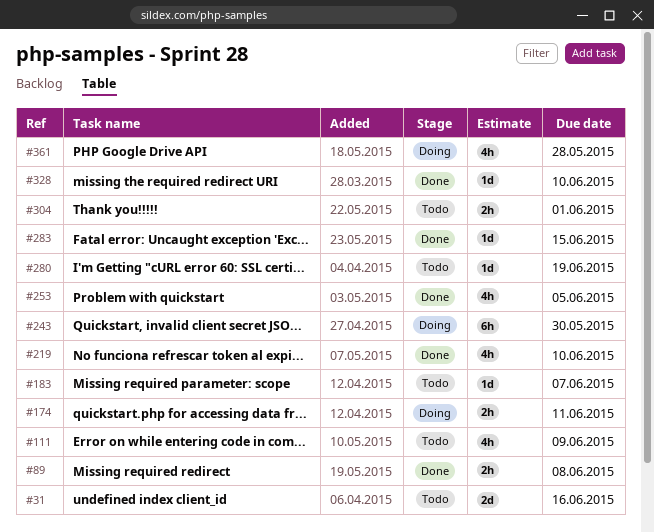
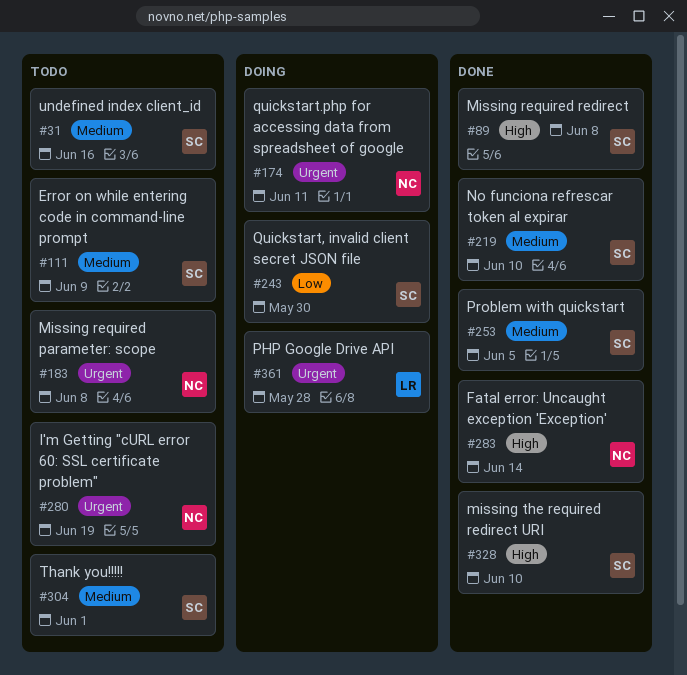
#183, due: Jun 7 -> Jun 8
#283, due: Jun 15 -> Jun 14

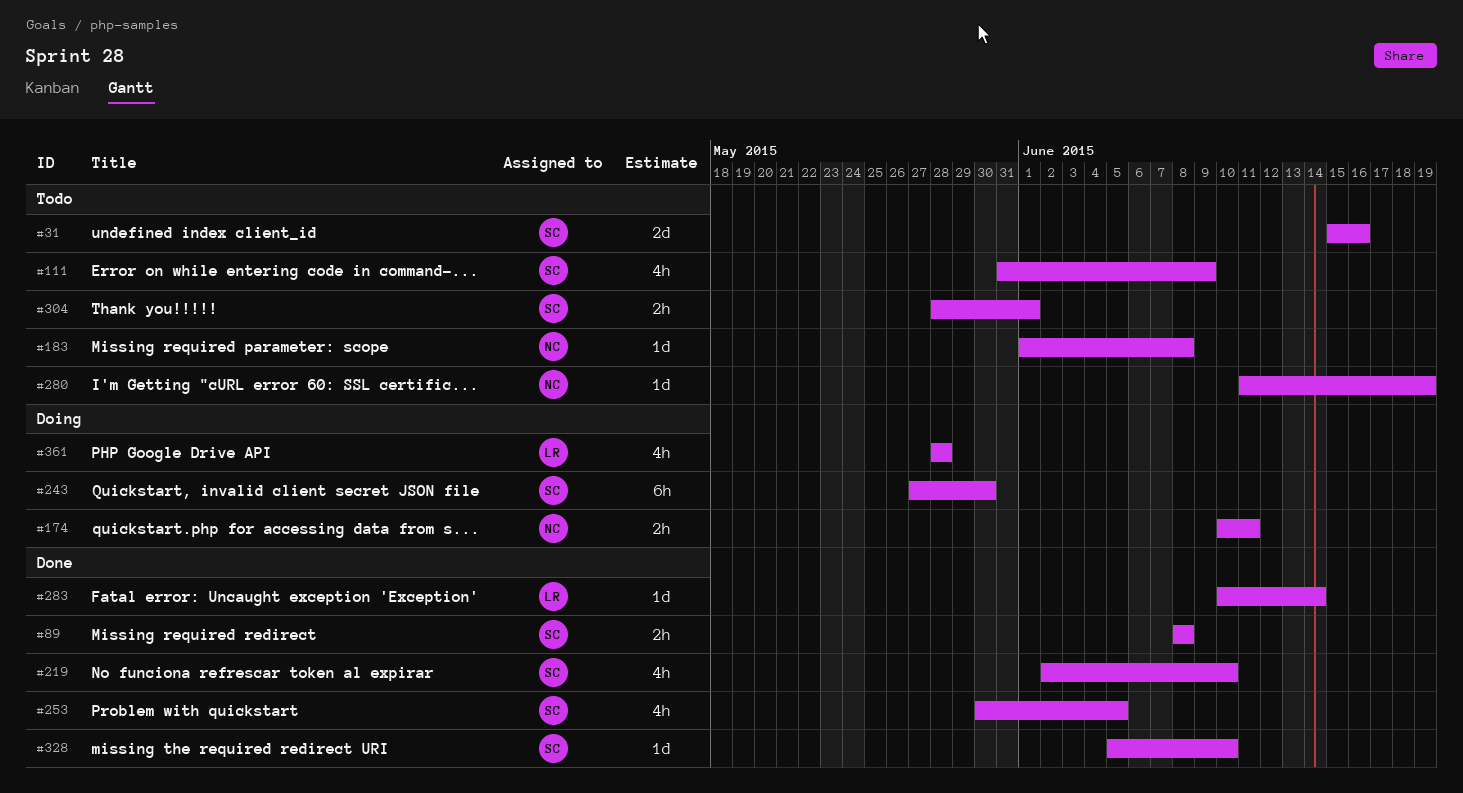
#283, owner: NC -> LR

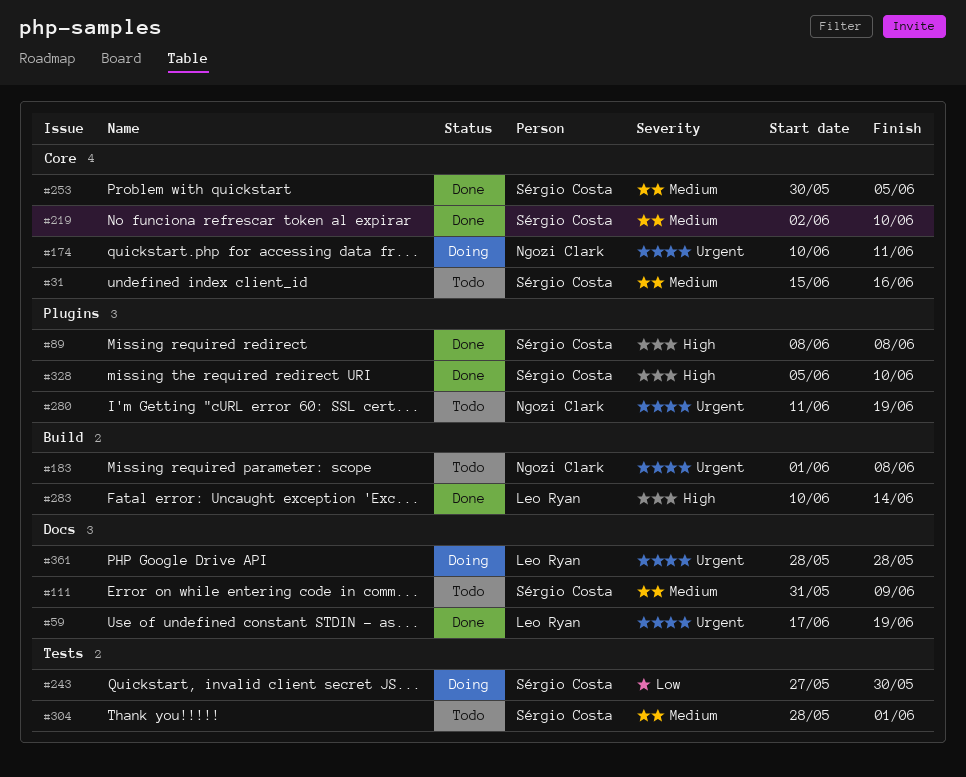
#59: none -> present

